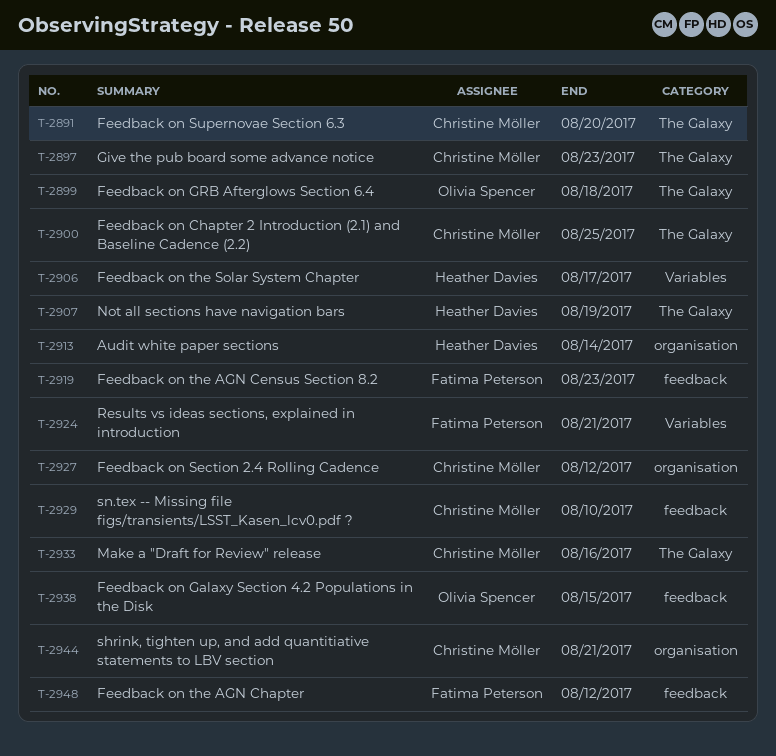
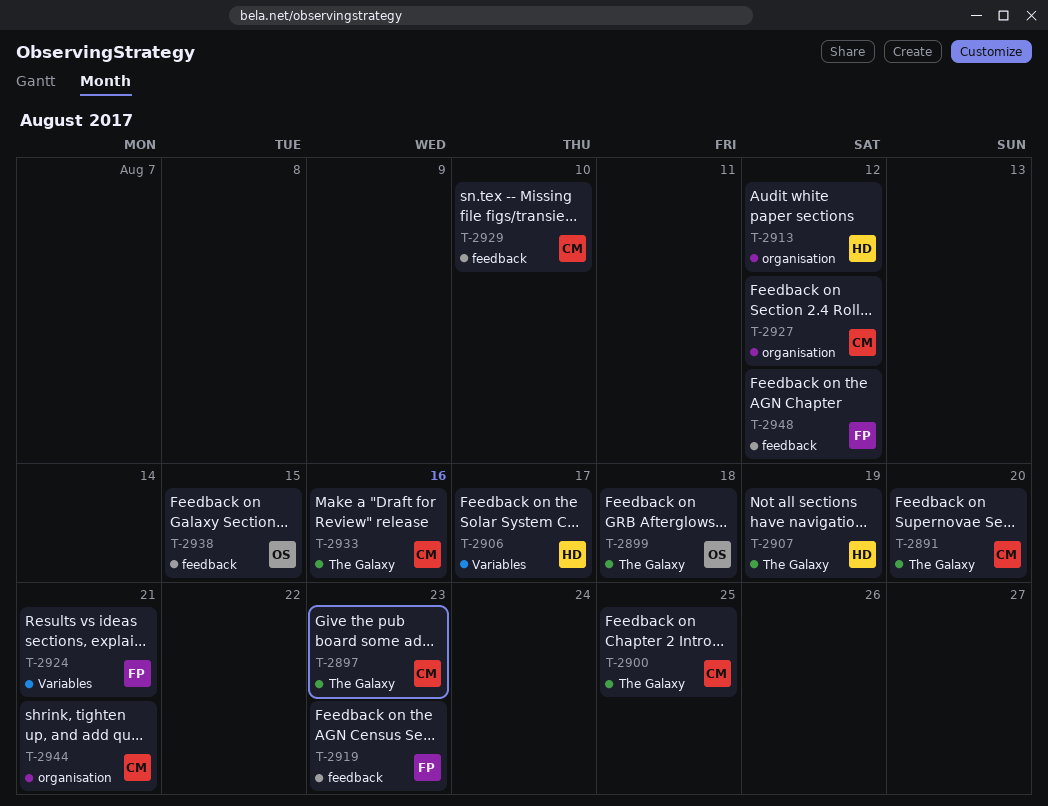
T-2913, due: Aug 14 -> Aug 12

